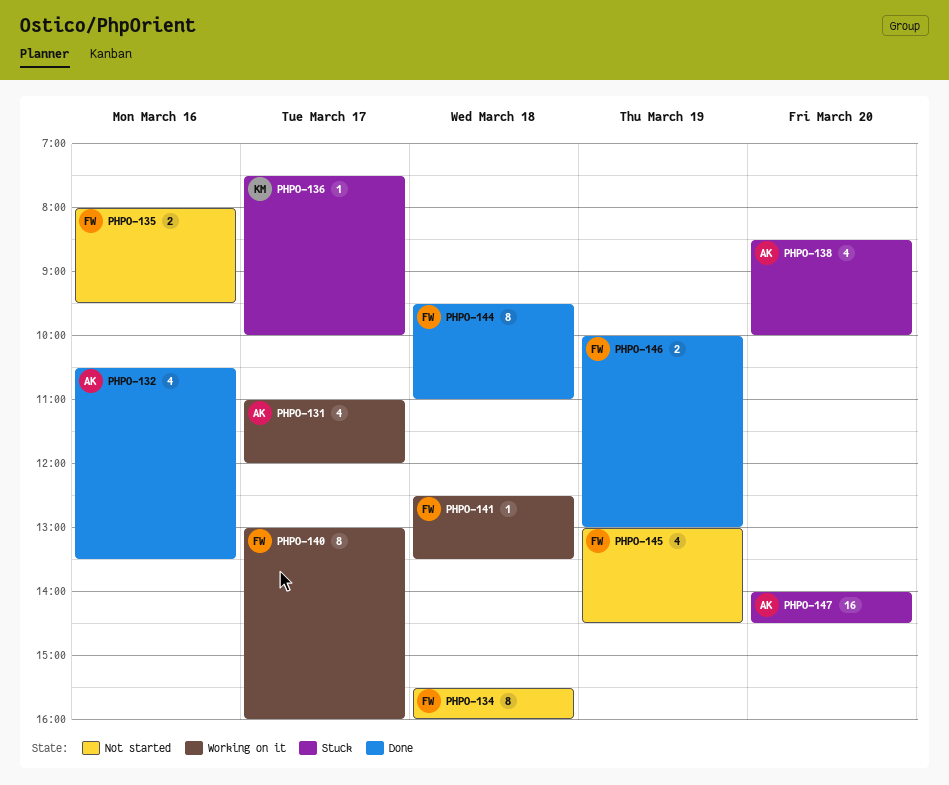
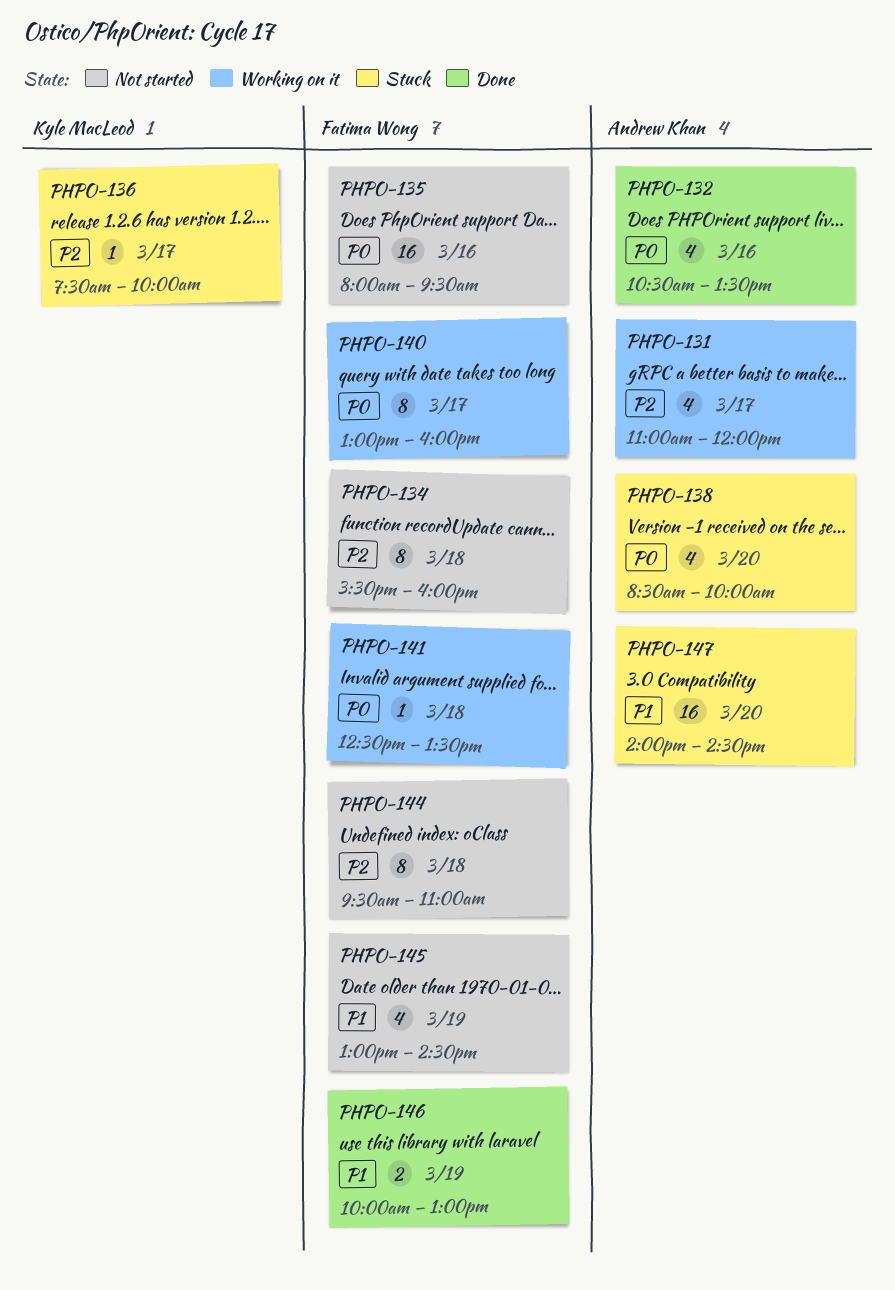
PHPO-135, estimate: 2 -> 16
PHPO-144, status: Done -> Not started

